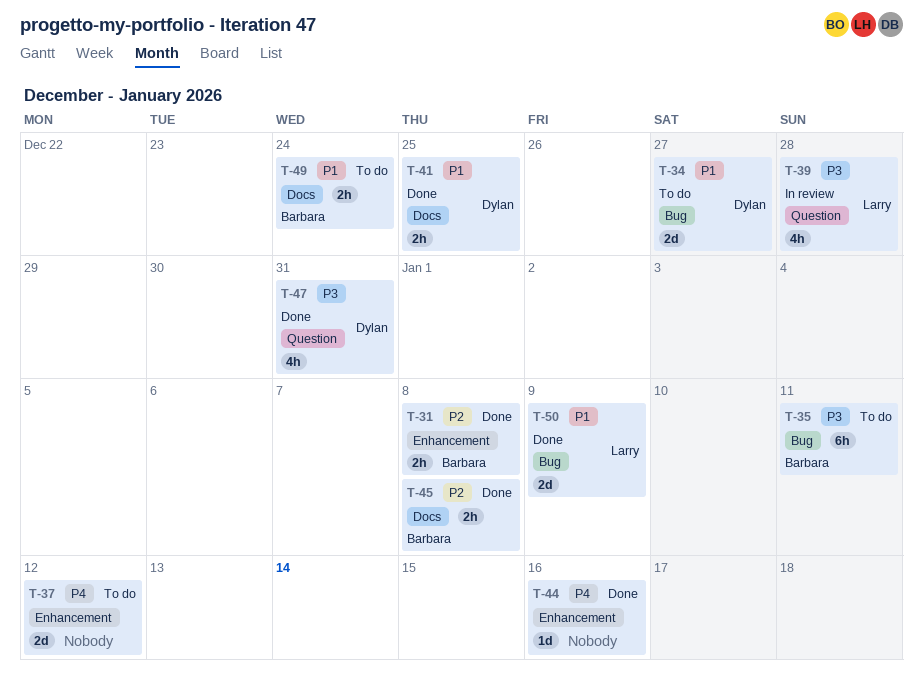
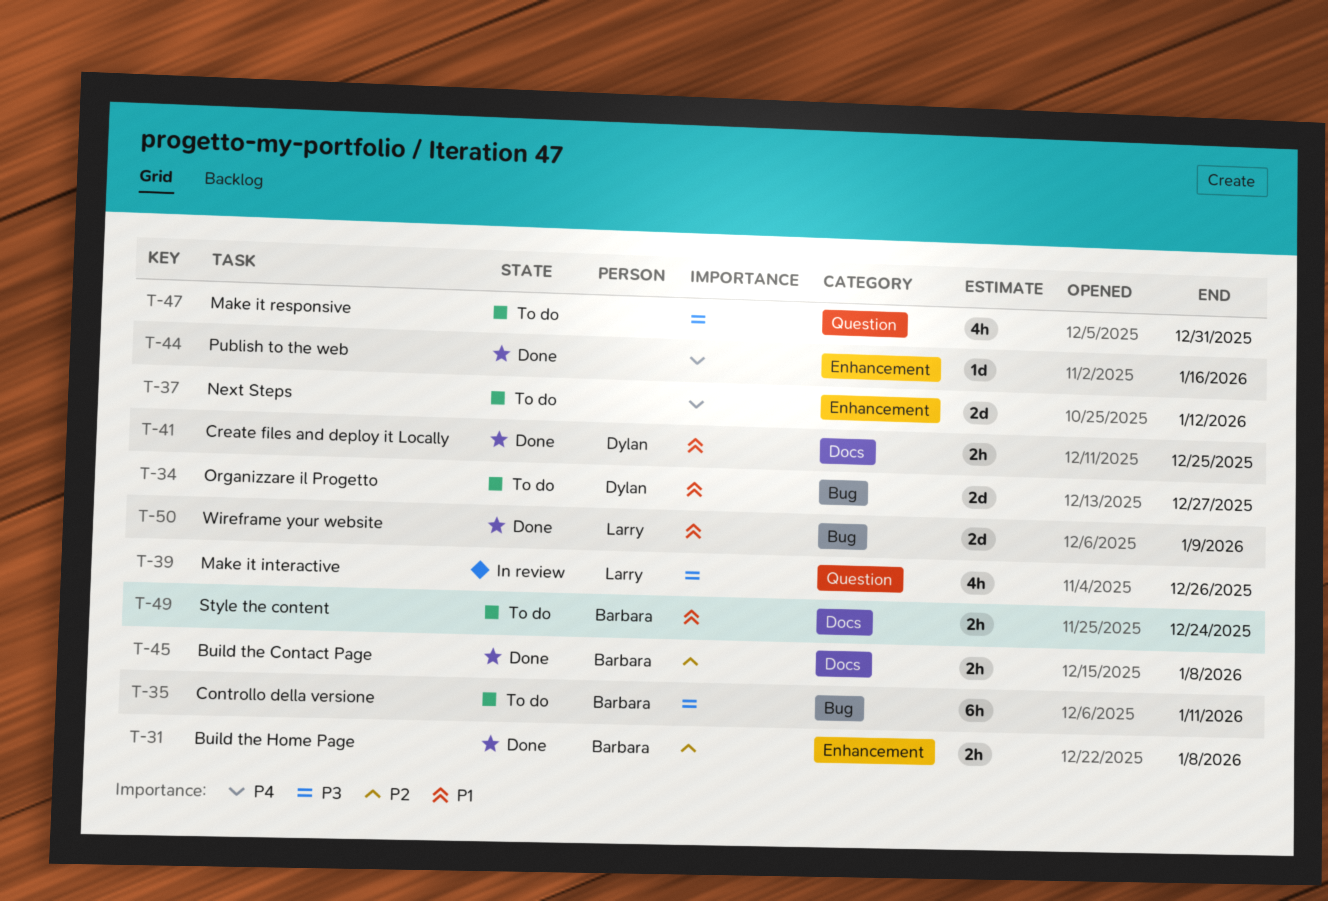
T-39, due: Dec 28 -> Dec 26
T-47, status: Done -> To do
T-47, owner: Dylan -> none

